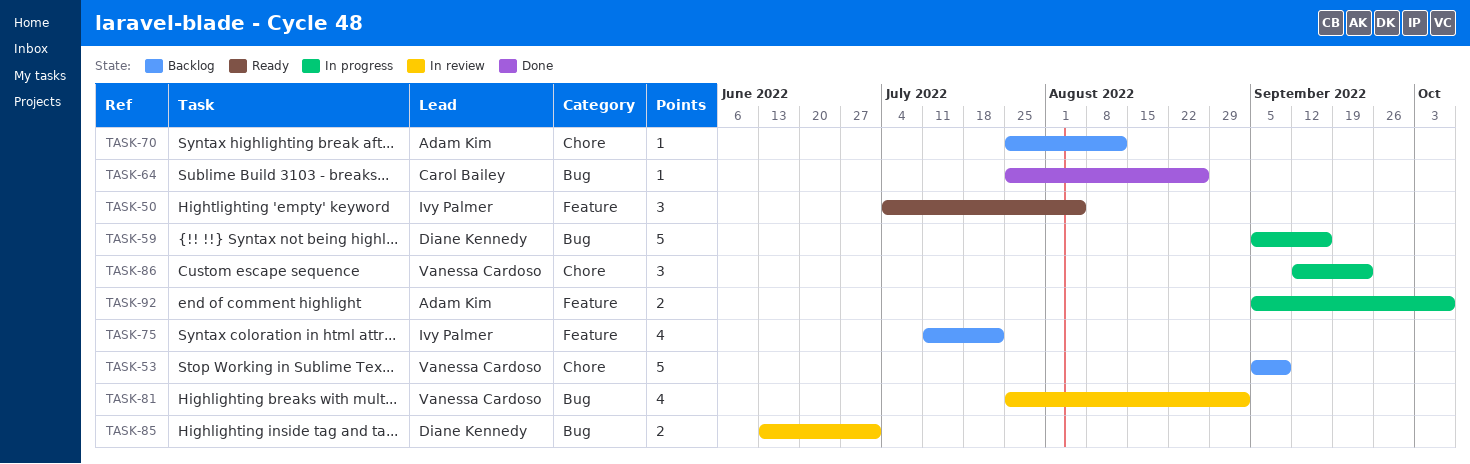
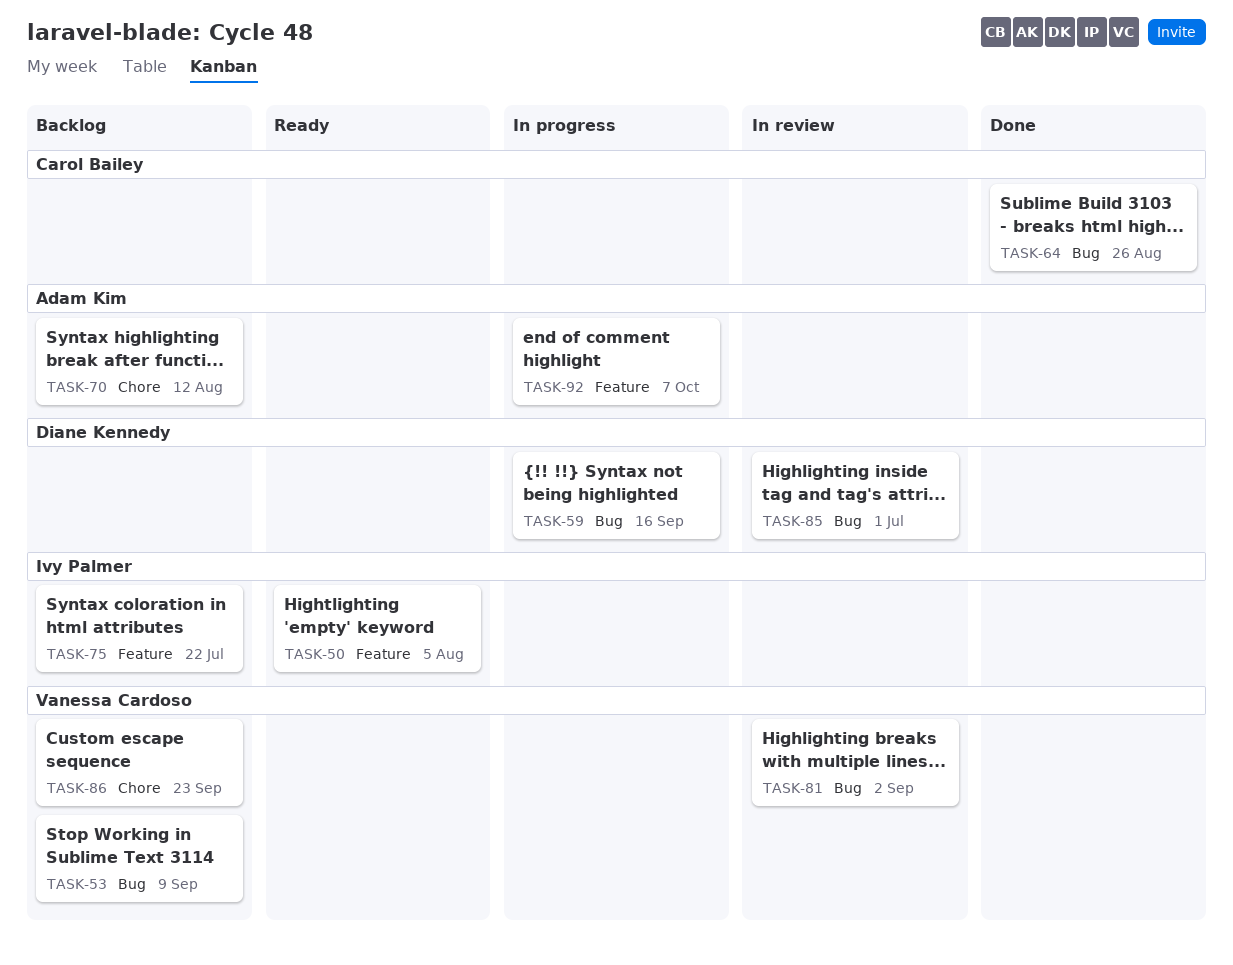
TASK-53, label: Chore -> Bug
TASK-86, status: In progress -> Backlog

